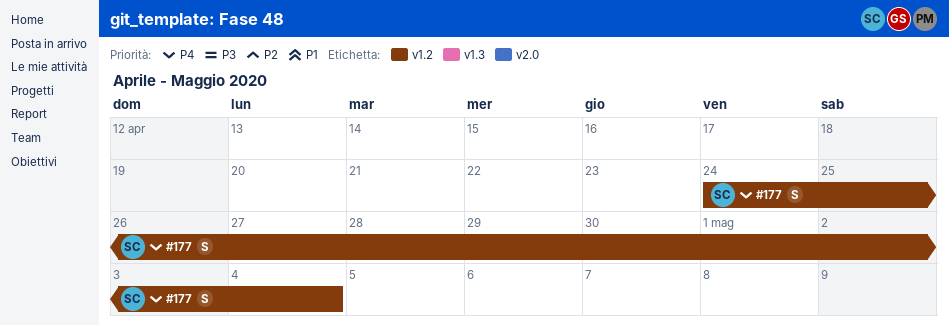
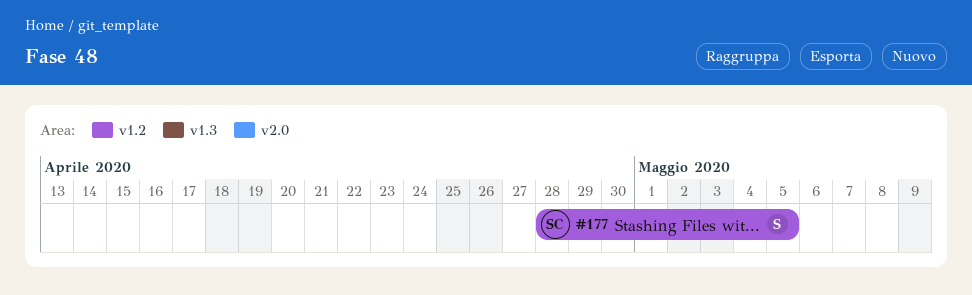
#177, start: Apr 24 -> Apr 28
#177, due: May 4 -> May 5

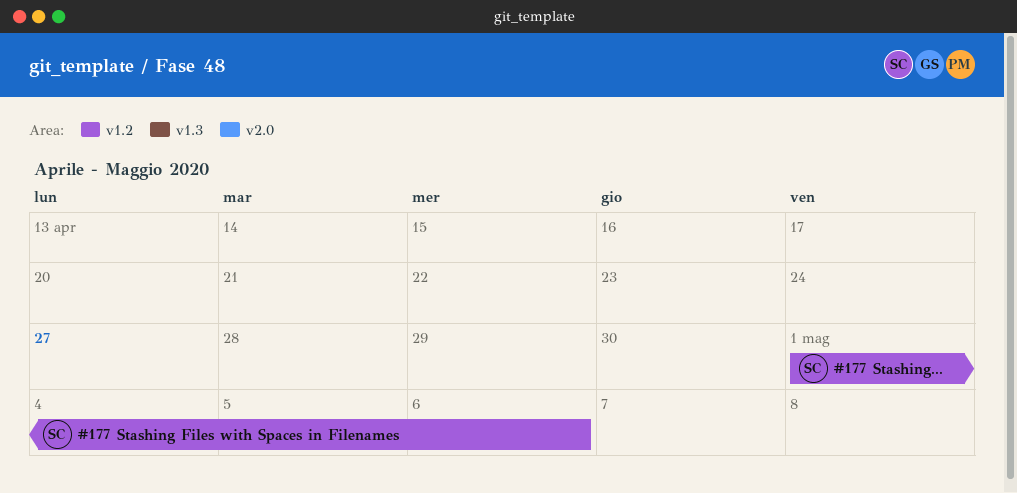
#177, start: Apr 28 -> May 1
#177, due: May 5 -> May 6

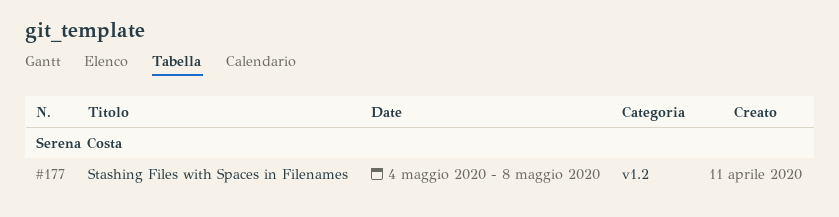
#177, start: May 1 -> May 4
#177, due: May 6 -> May 8

